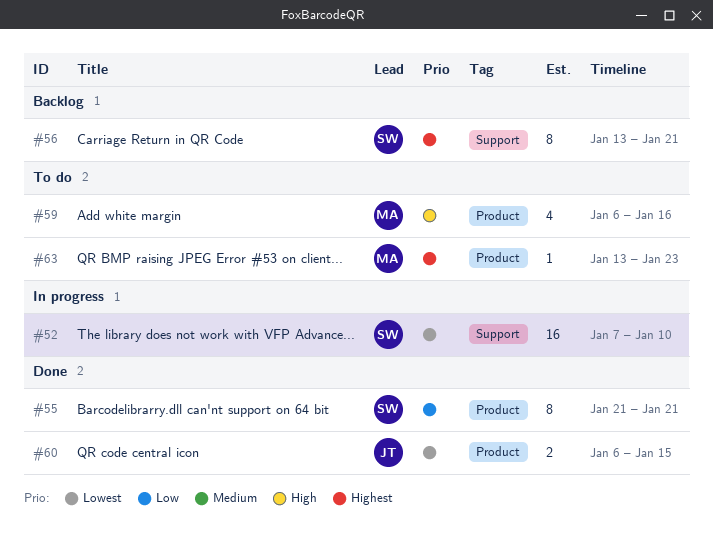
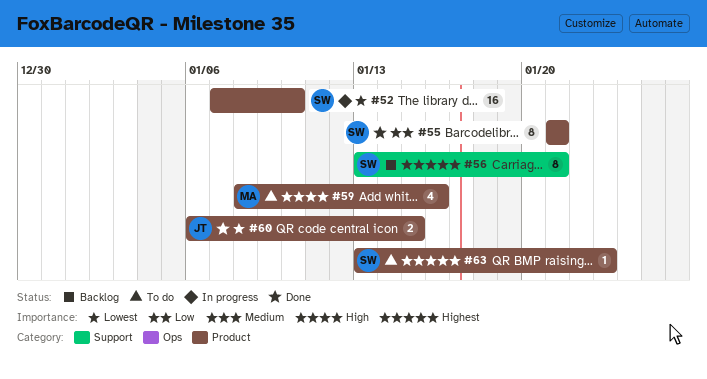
#52, label: Support -> Product
#59, start: Jan 6 -> Jan 8
#63, owner: MA -> SW

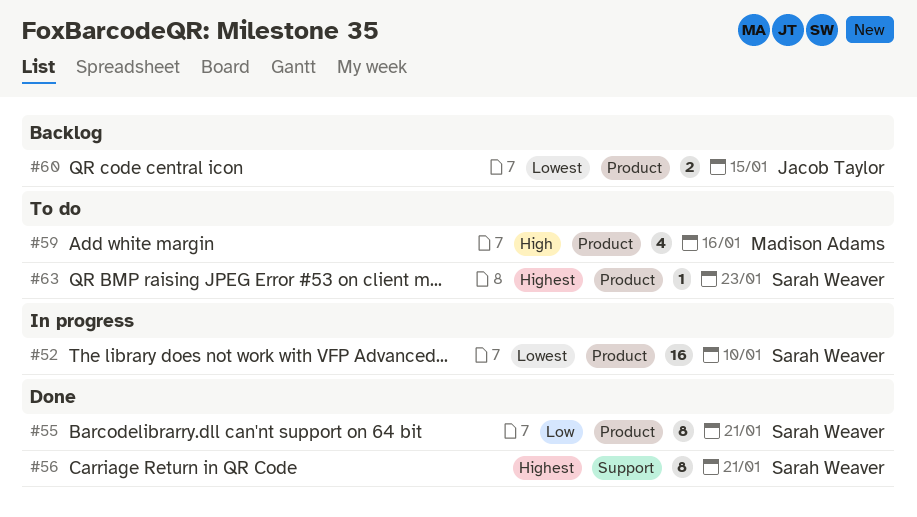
#56, status: Backlog -> Done
#60, status: Done -> Backlog

